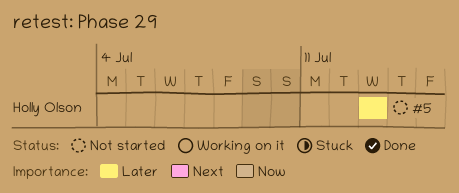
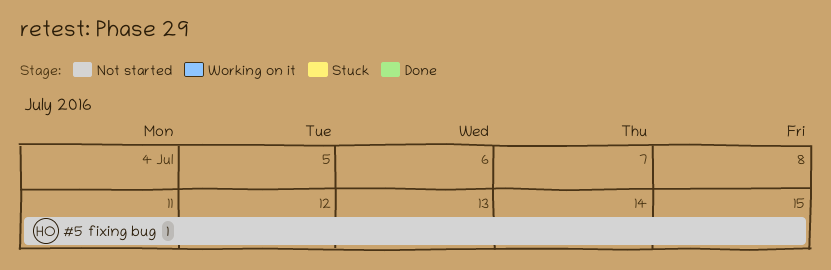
#5, start: Jul 13 -> Jul 11
#5, due: Jul 13 -> Jul 15

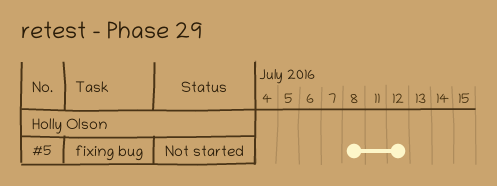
#5, start: Jul 11 -> Jul 8
#5, due: Jul 15 -> Jul 12

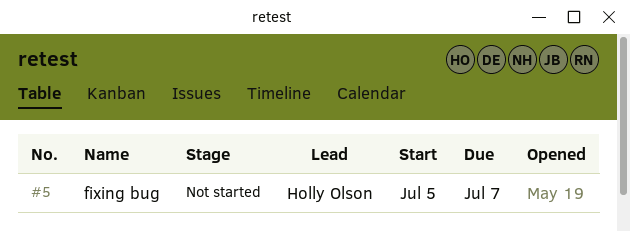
#5, start: Jul 8 -> Jul 5
#5, due: Jul 12 -> Jul 7

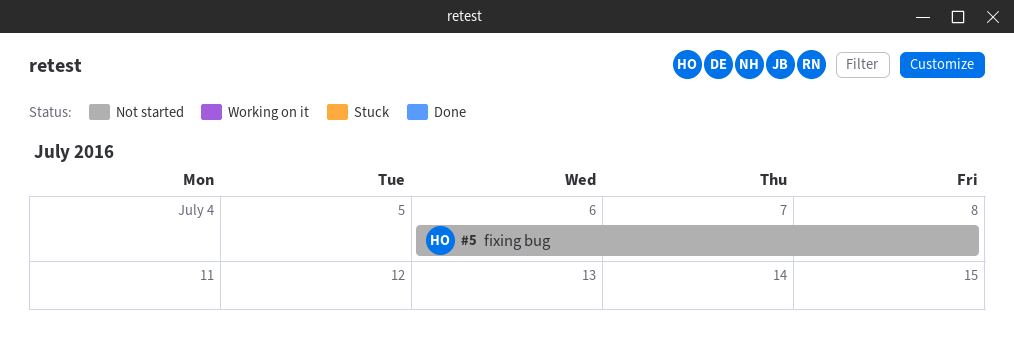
#5, start: Jul 5 -> Jul 6
#5, due: Jul 7 -> Jul 8

